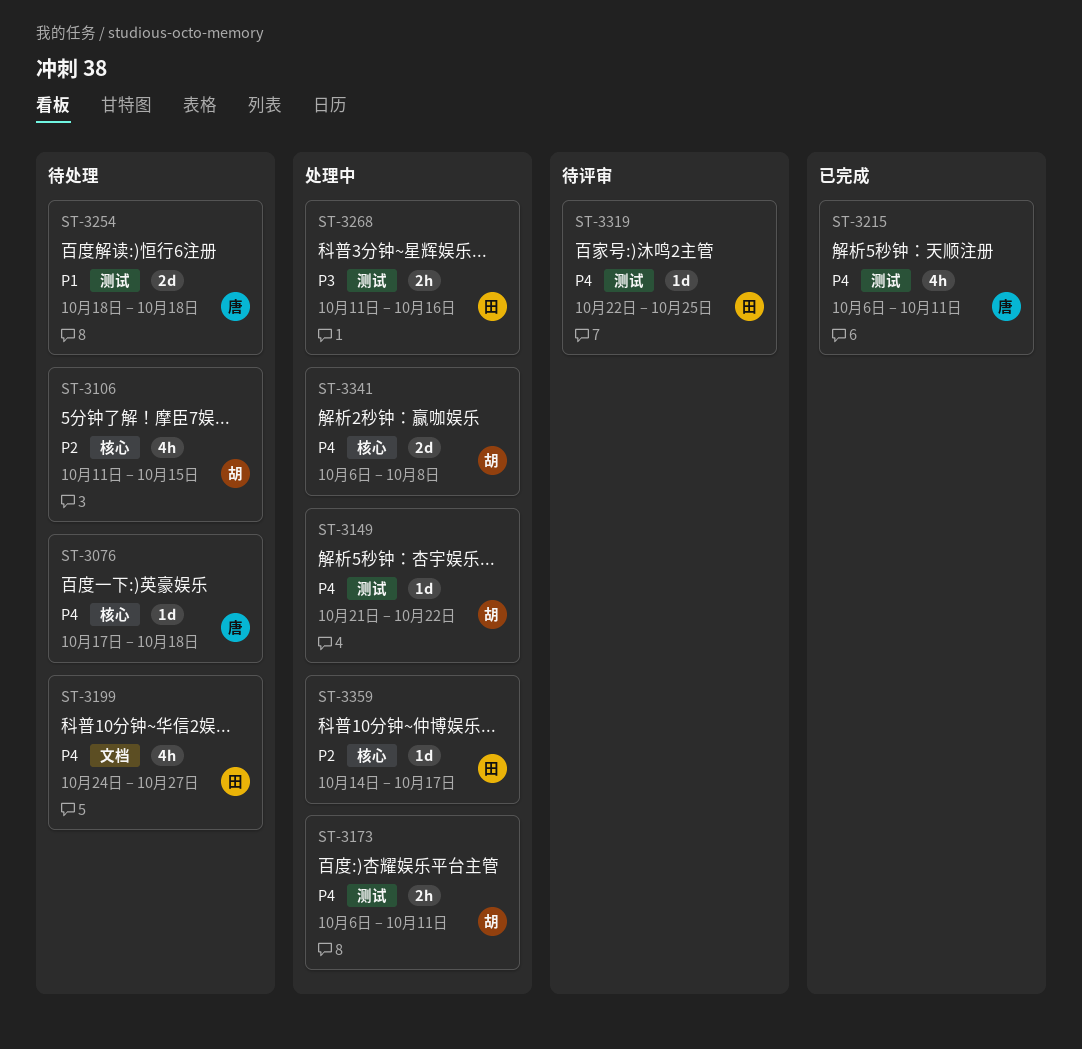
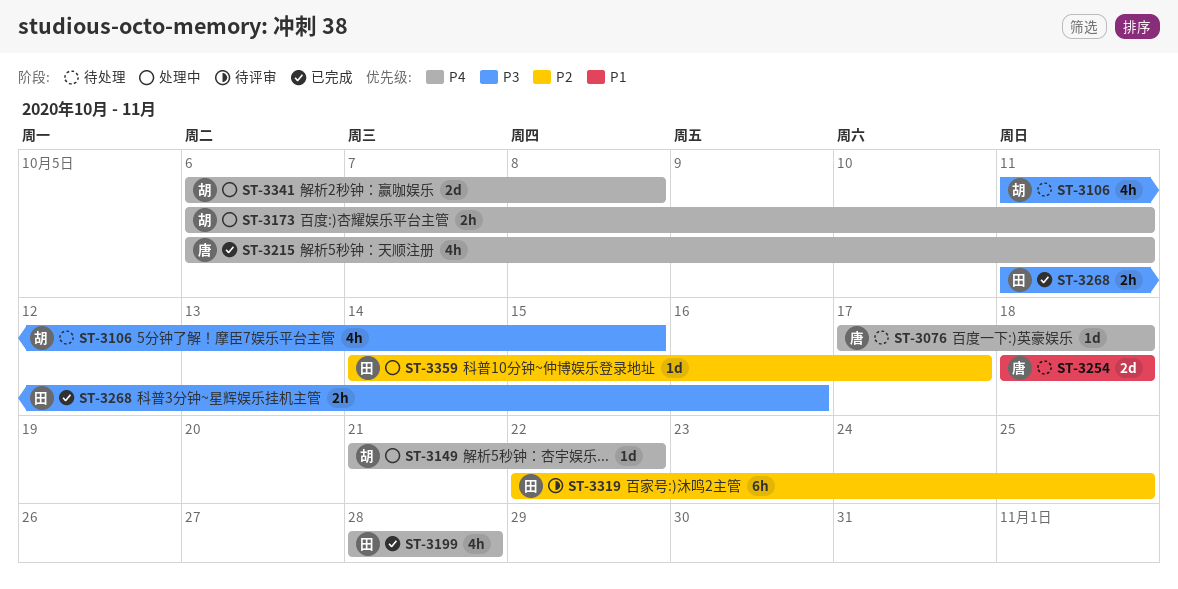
ST-3106, priority: P2 -> P3
ST-3199, status: 待处理 -> 已完成
ST-3199, start: Oct 24 -> Oct 28
ST-3199, due: Oct 27 -> Oct 28
ST-3268, status: 处理中 -> 已完成
ST-3319, priority: P4 -> P2
ST-3319, estimate: 1d -> 6h

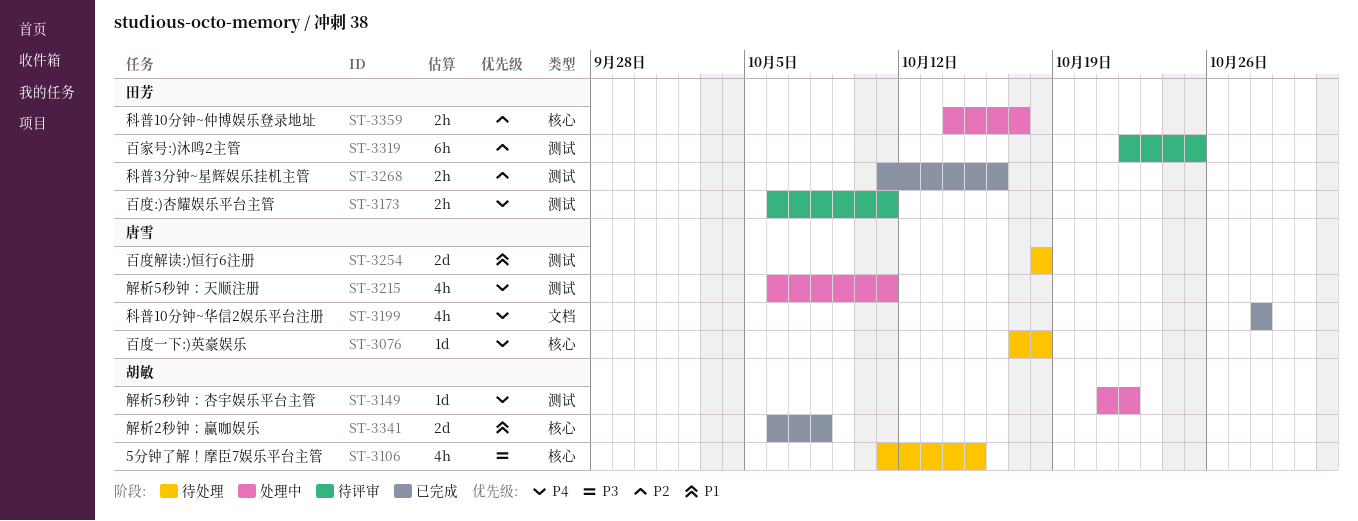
ST-3173, status: 处理中 -> 待评审
ST-3173, owner: 胡敏 -> 田芳
ST-3199, owner: 田芳 -> 唐雪
ST-3215, status: 已完成 -> 处理中
ST-3268, priority: P3 -> P2
ST-3341, status: 处理中 -> 已完成
ST-3341, priority: P4 -> P1
ST-3359, estimate: 1d -> 2h

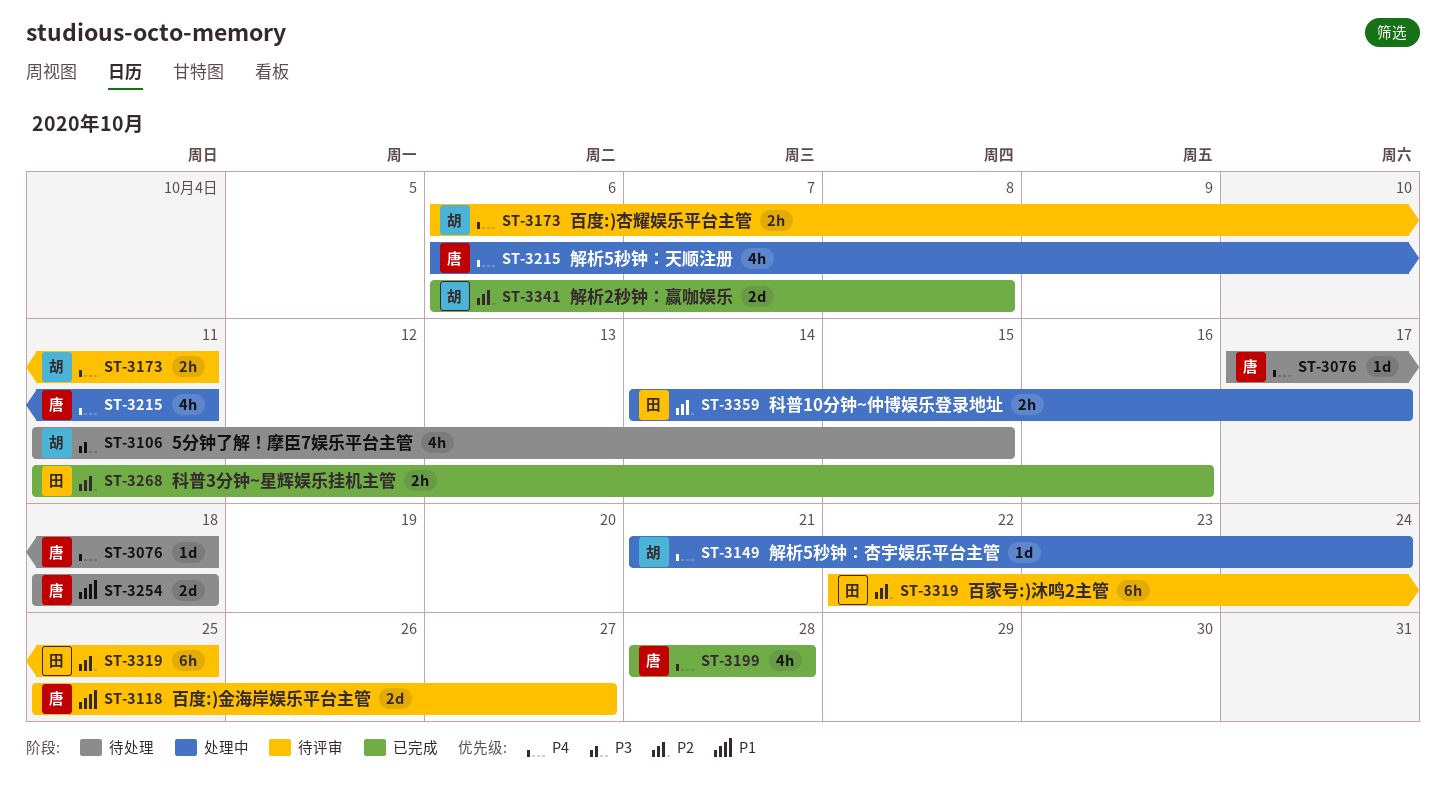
ST-3118: none -> present
ST-3149, due: Oct 22 -> Oct 24
ST-3173, owner: 田芳 -> 胡敏
ST-3341, priority: P1 -> P2

